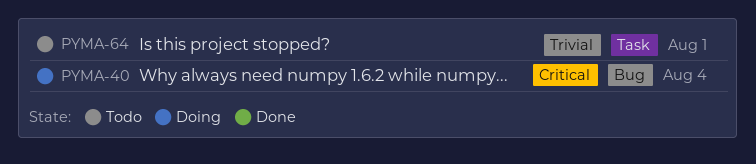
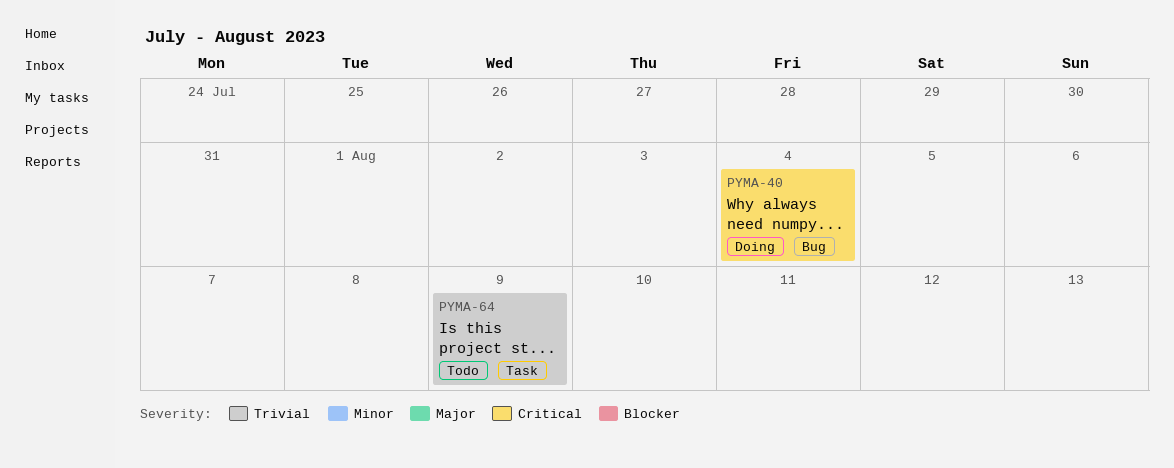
PYMA-64, due: Aug 1 -> Aug 9

